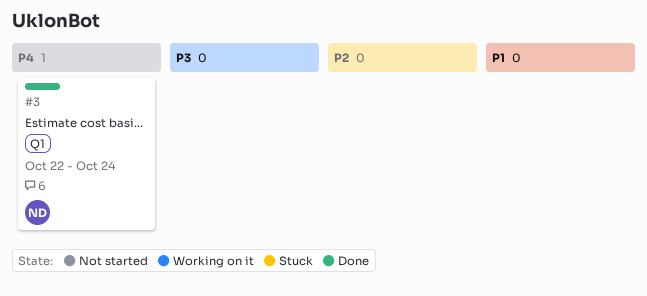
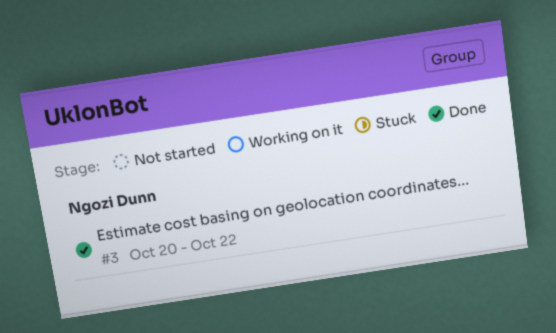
#3, start: Oct 22 -> Oct 20
#3, due: Oct 24 -> Oct 22

